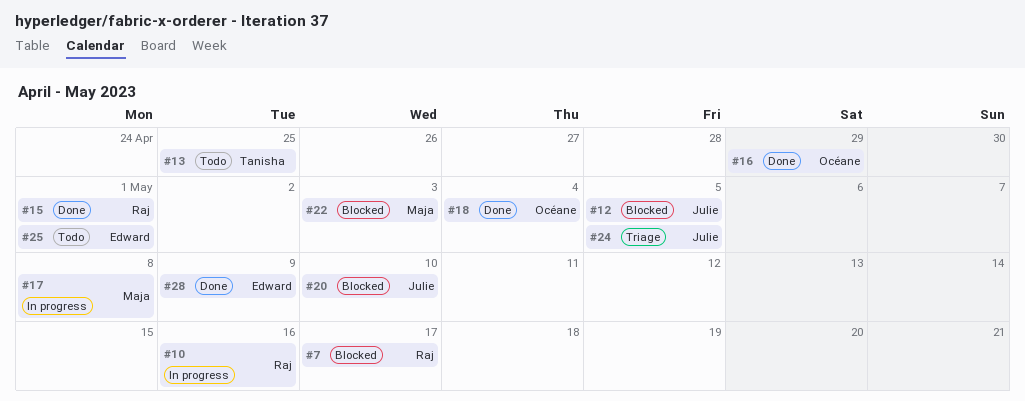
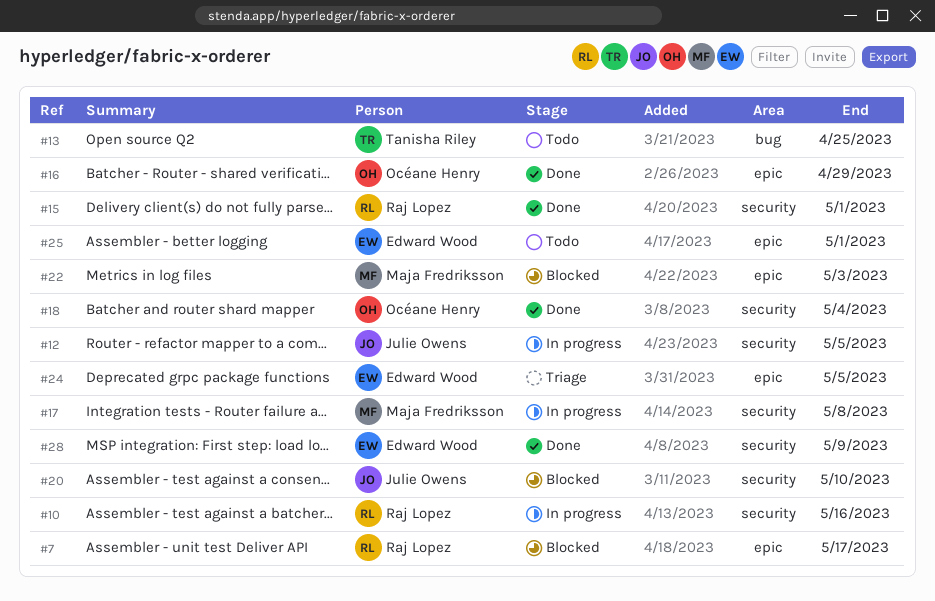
#12, status: Blocked -> In progress
#24, owner: Julie Owens -> Edward Wood

